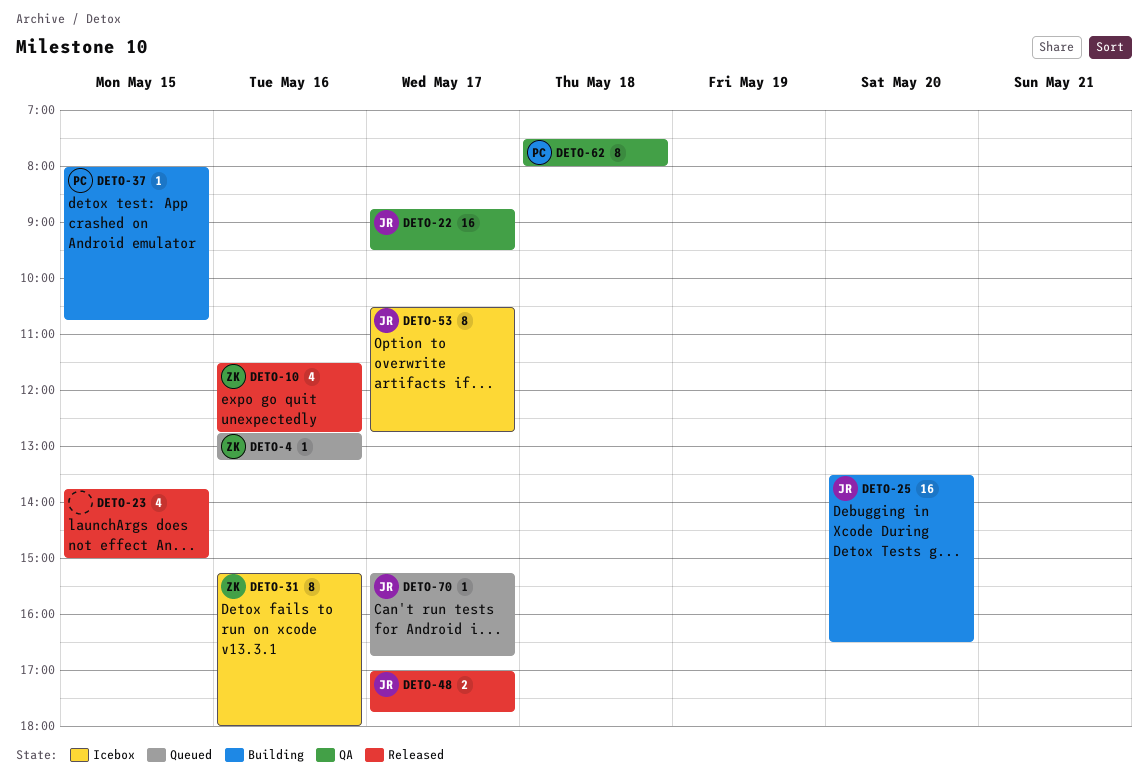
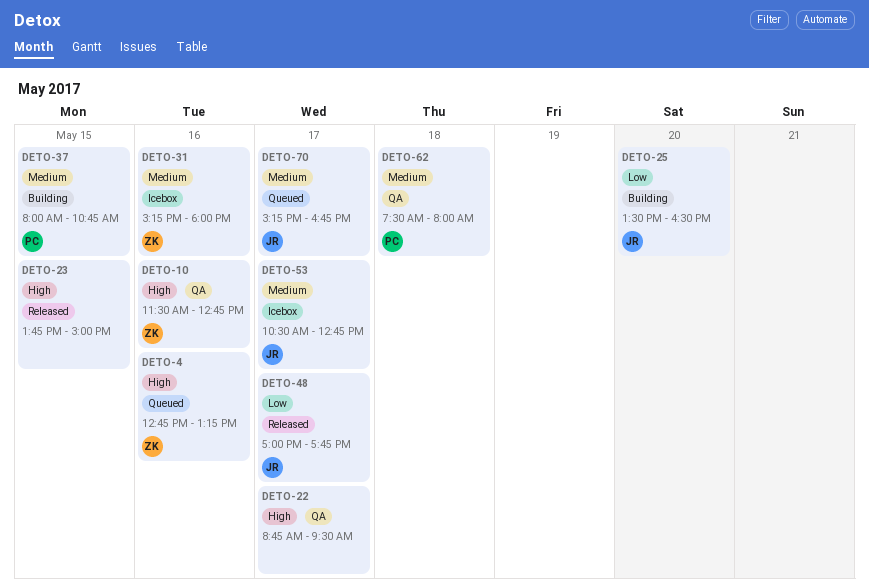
DETO-10, status: Released -> QA
DETO-22, owner: JR -> none

